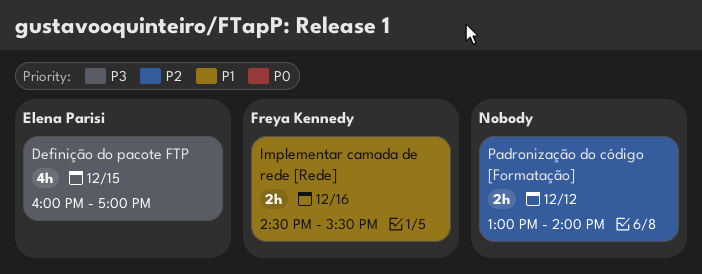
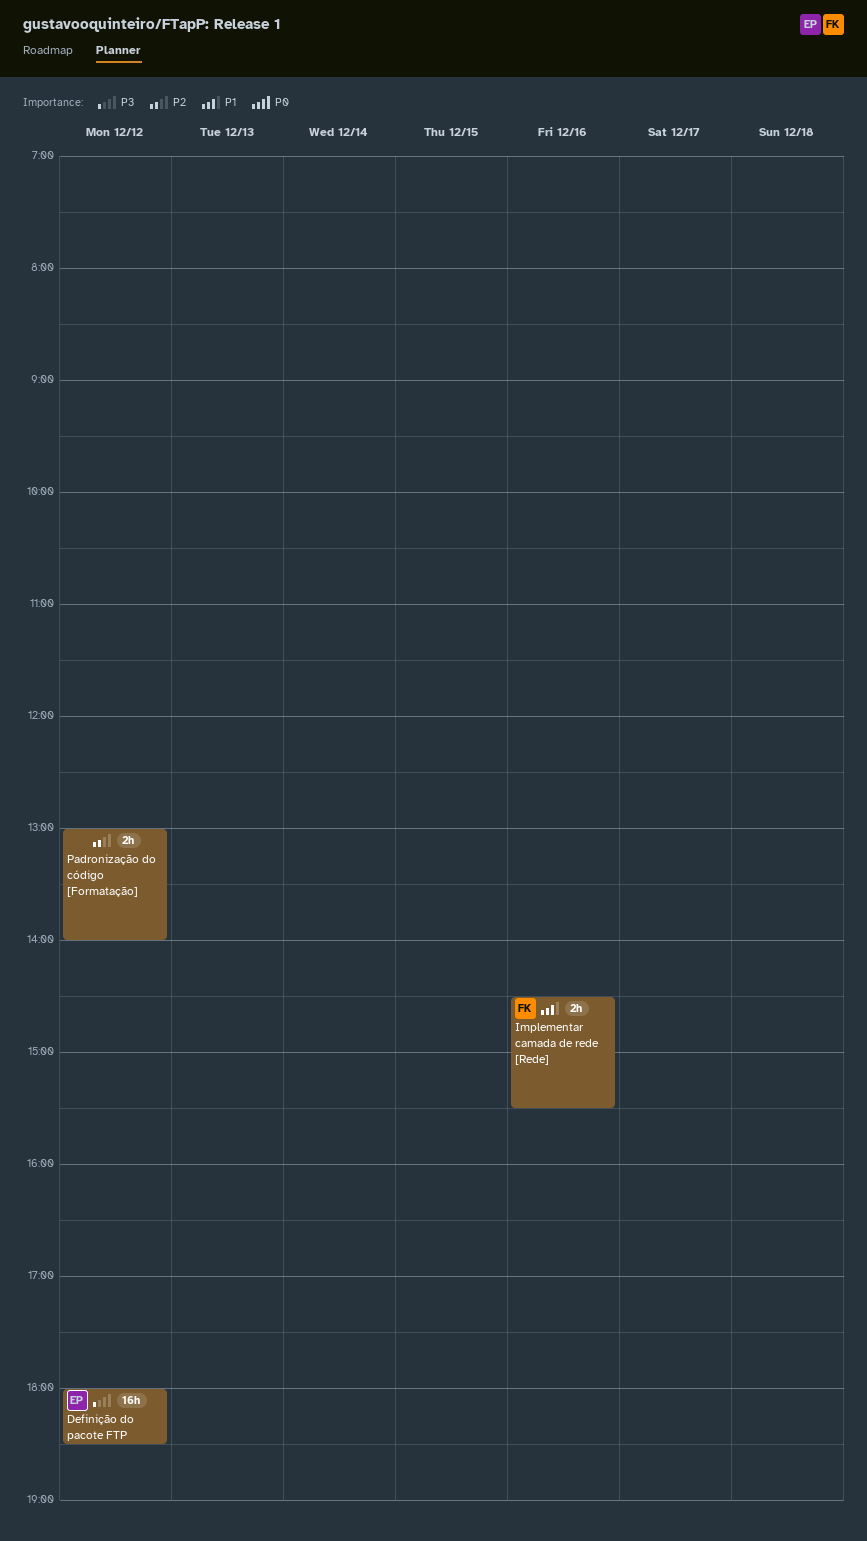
Definição do pacote FTP, estimate: 4h -> 16h
Definição do pacote FTP, day: Dec 15 -> Dec 12
Definição do pacote FTP, begins: 16:00 -> 18:00
Definição do pacote FTP, ends: 17:00 -> 18:30

